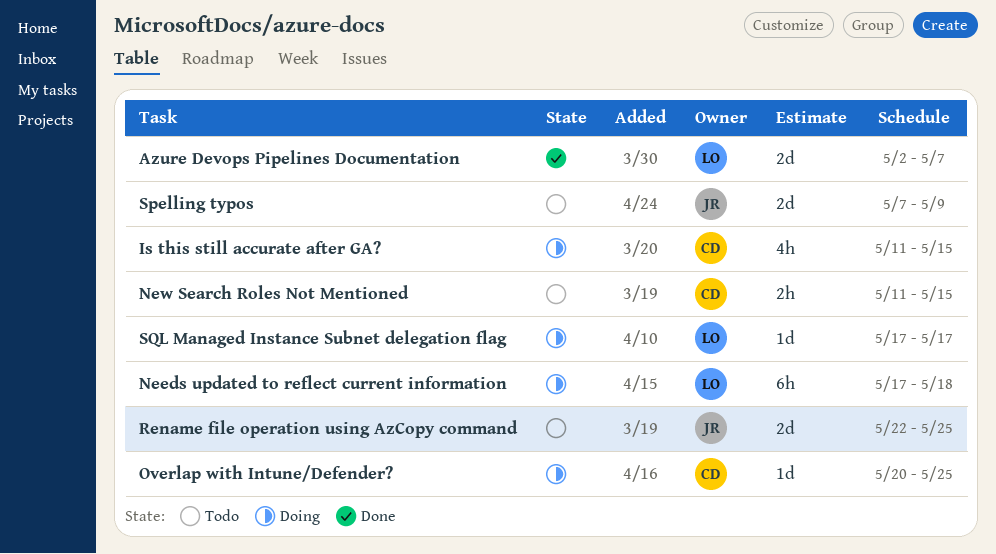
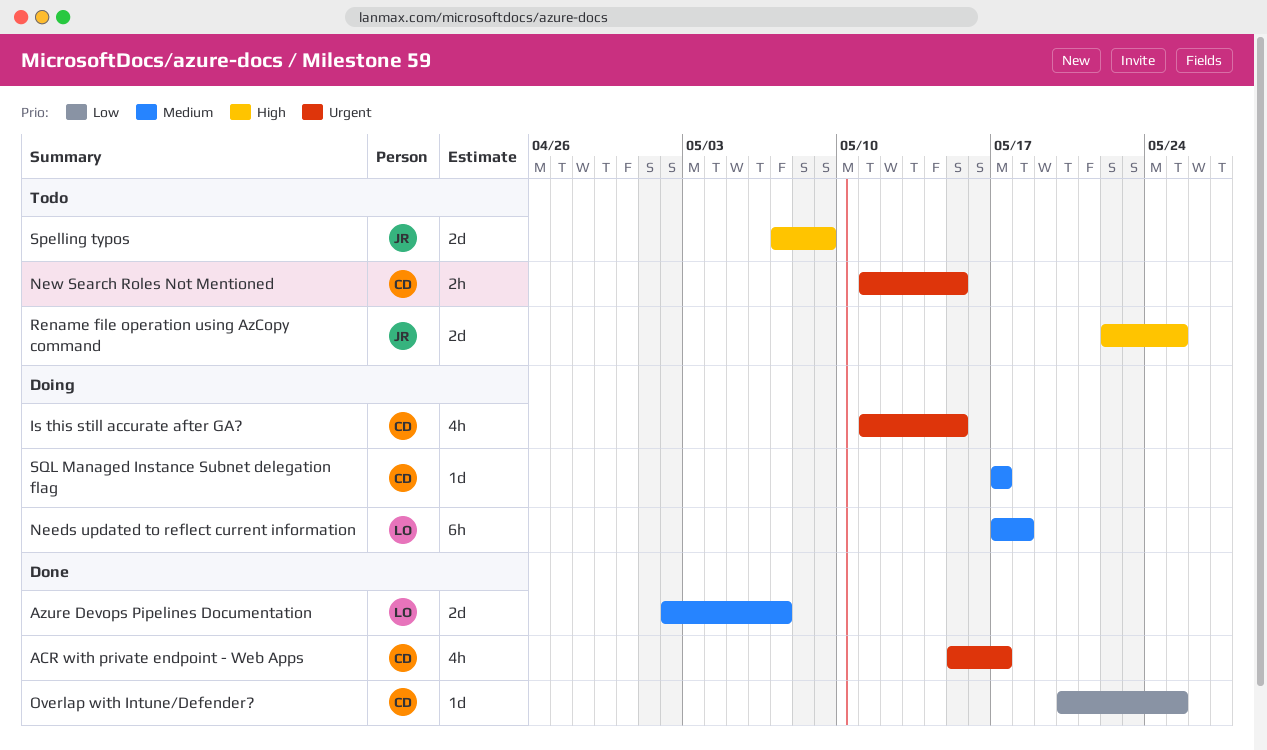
ACR with private endpoint - Web Apps: none -> present
Overlap with Intune/Defender?, status: Doing -> Done
SQL Managed Instance Subnet delegation flag, owner: LO -> CD

